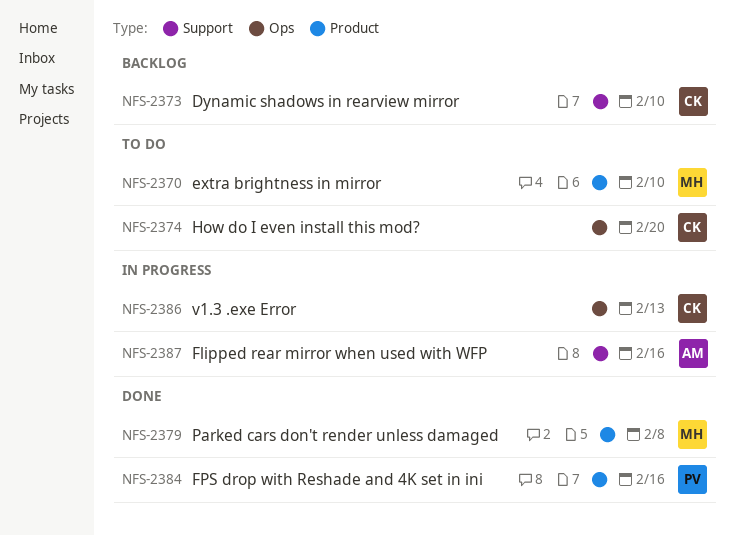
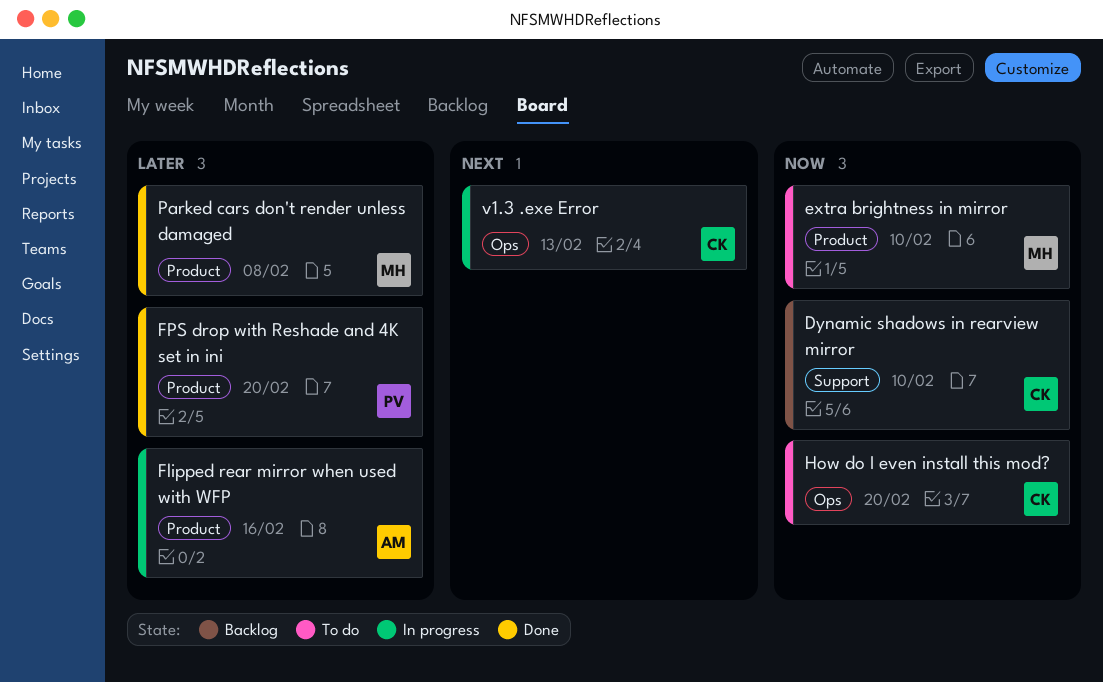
Flipped rear mirror when used with WFP, label: Support -> Product
FPS drop with Reshade and 4K set in ini, due: Feb 16 -> Feb 20

